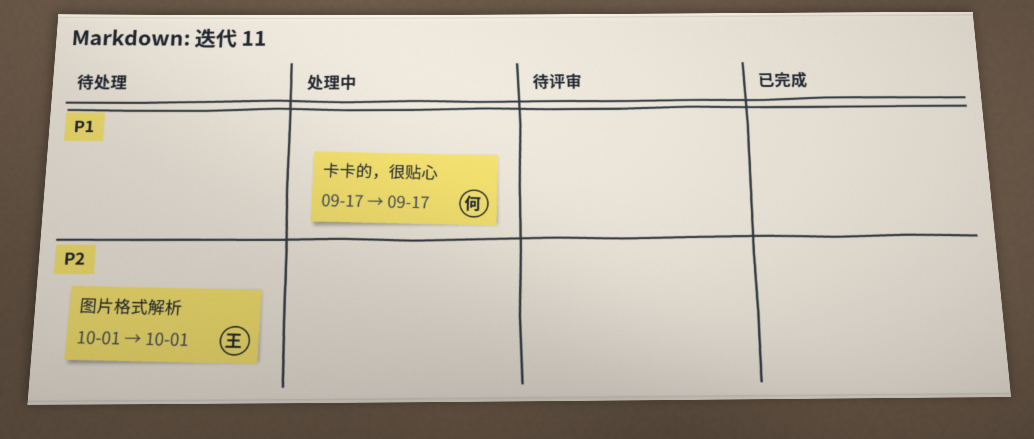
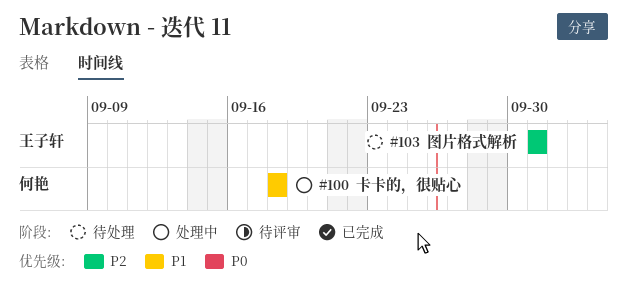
卡卡的，很贴心, start: Sep 17 -> Sep 18
卡卡的，很贴心, due: Sep 17 -> Sep 18

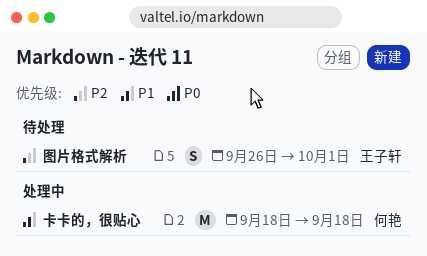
图片格式解析, start: Oct 1 -> Sep 26

